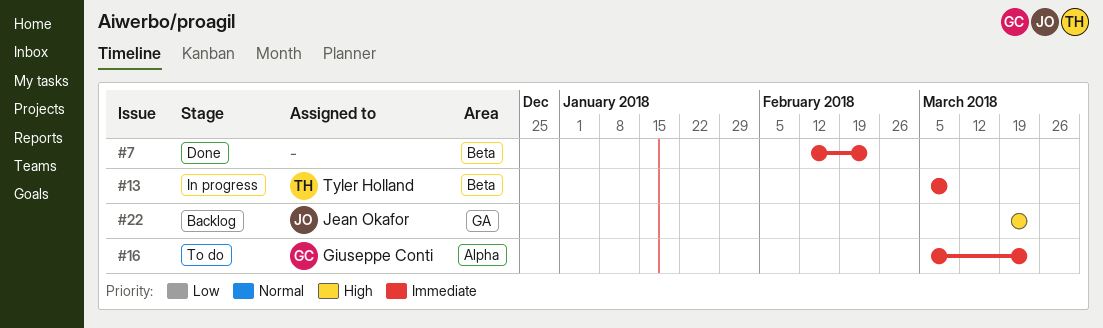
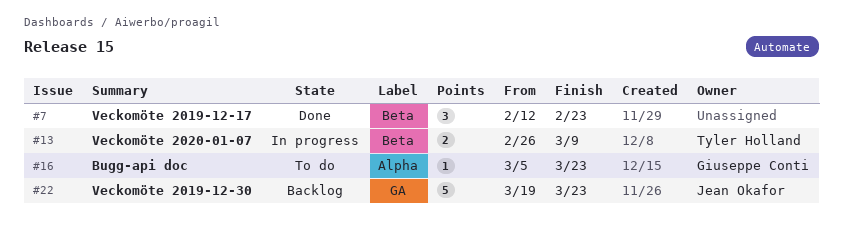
#13, start: Mar 5 -> Feb 26

